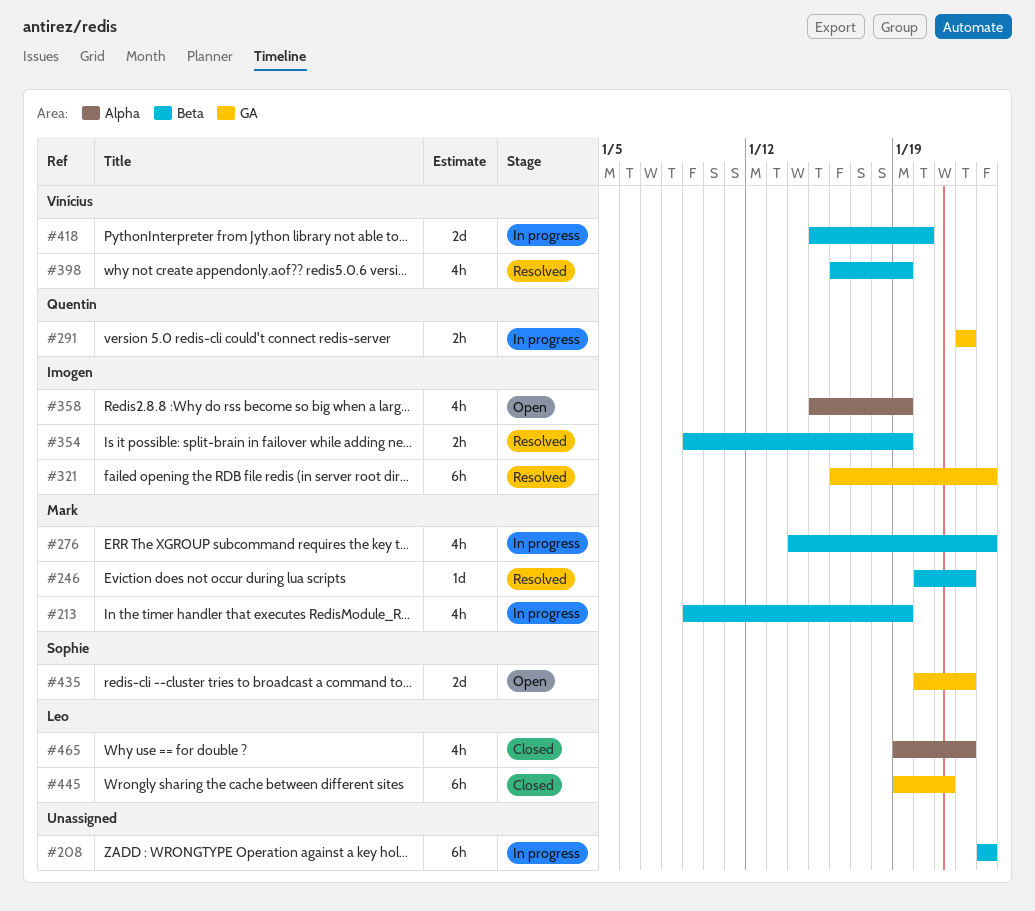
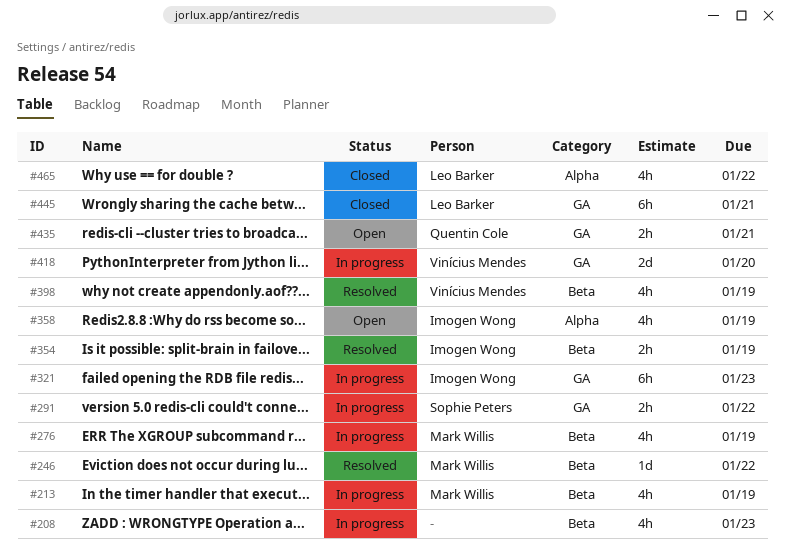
#208, estimate: 6h -> 4h
#276, due: Jan 23 -> Jan 19
#291, owner: Quentin Cole -> Sophie Peters
#321, status: Resolved -> In progress
#418, label: Beta -> GA
#435, owner: Sophie Peters -> Quentin Cole
#435, estimate: 2d -> 2h
#435, due: Jan 22 -> Jan 21

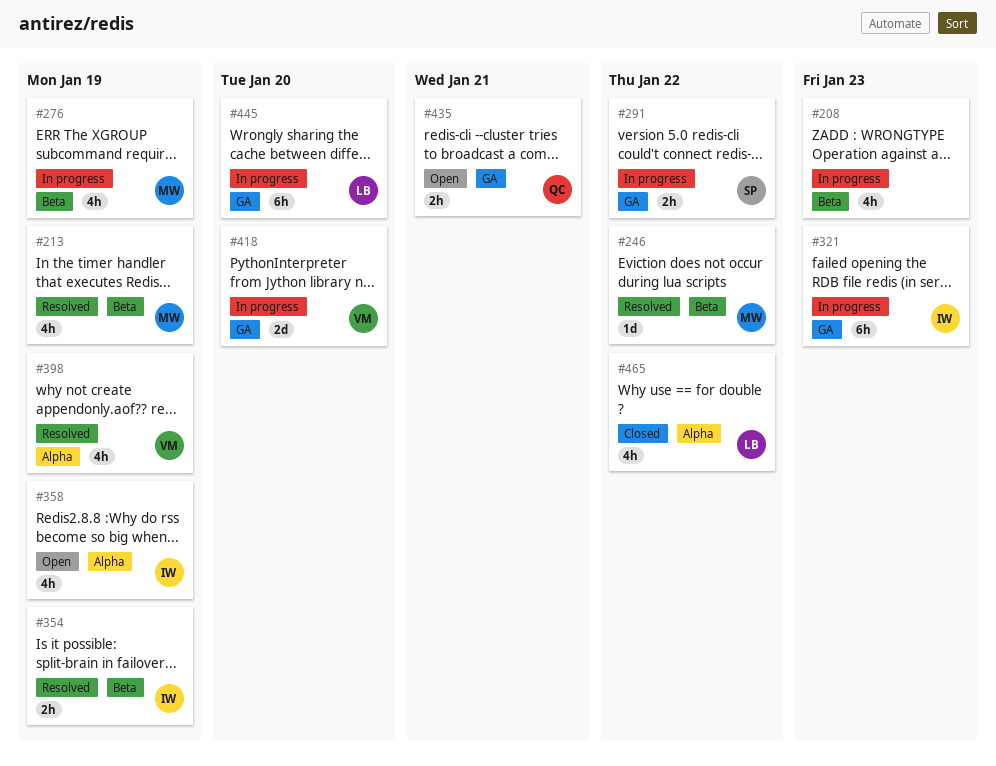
#213, status: In progress -> Resolved
#398, label: Beta -> Alpha
#445, status: Closed -> In progress
#445, due: Jan 21 -> Jan 20

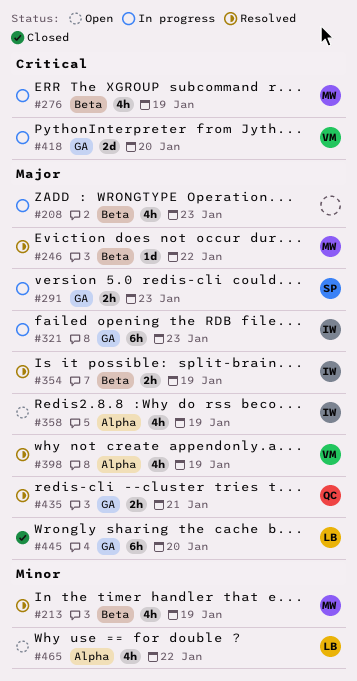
#291, due: Jan 22 -> Jan 23
#435, status: Open -> Resolved
#445, status: In progress -> Closed
#465, status: Closed -> Open

